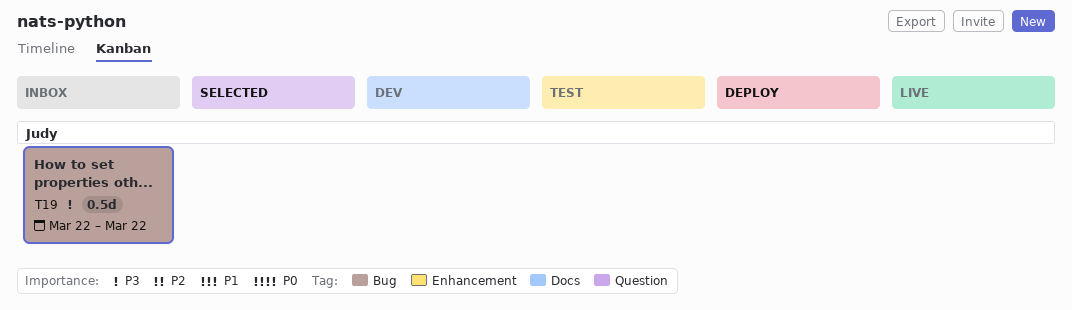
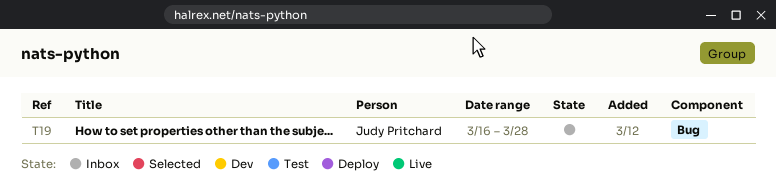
T19, start: Mar 22 -> Mar 16
T19, due: Mar 22 -> Mar 28

